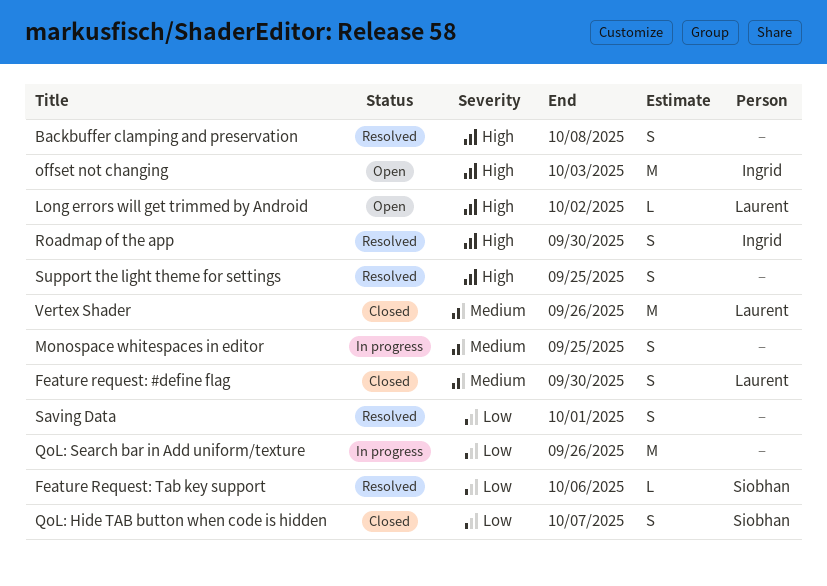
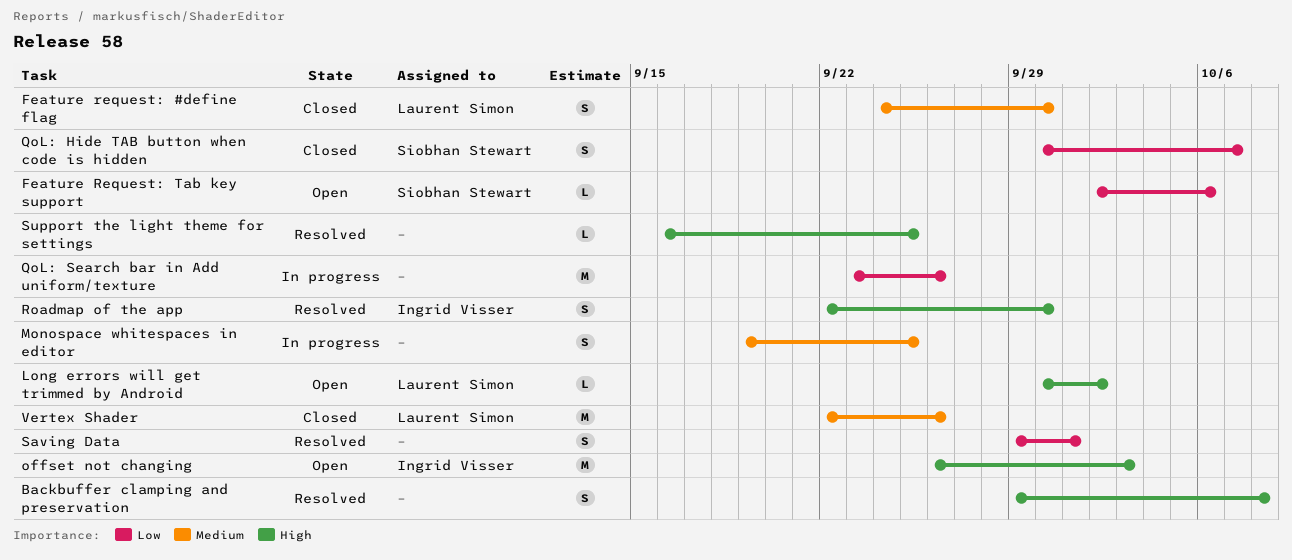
Feature Request: Tab key support, status: Resolved -> Open
Support the light theme for settings, estimate: S -> L

